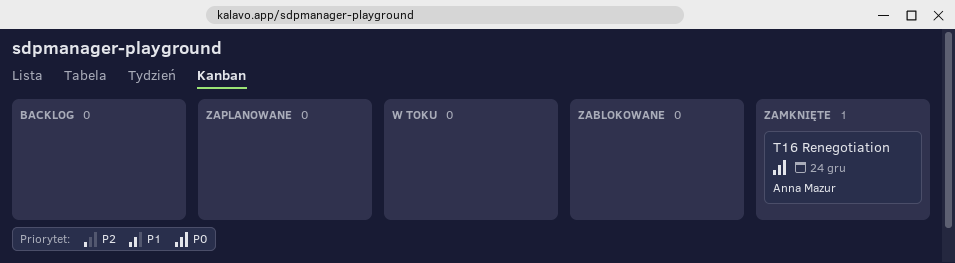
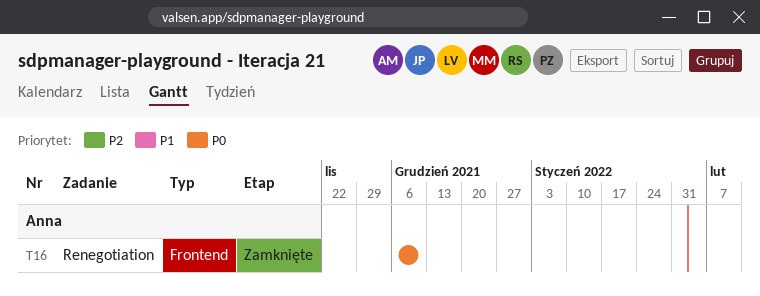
T16, due: Dec 24 -> Dec 10

